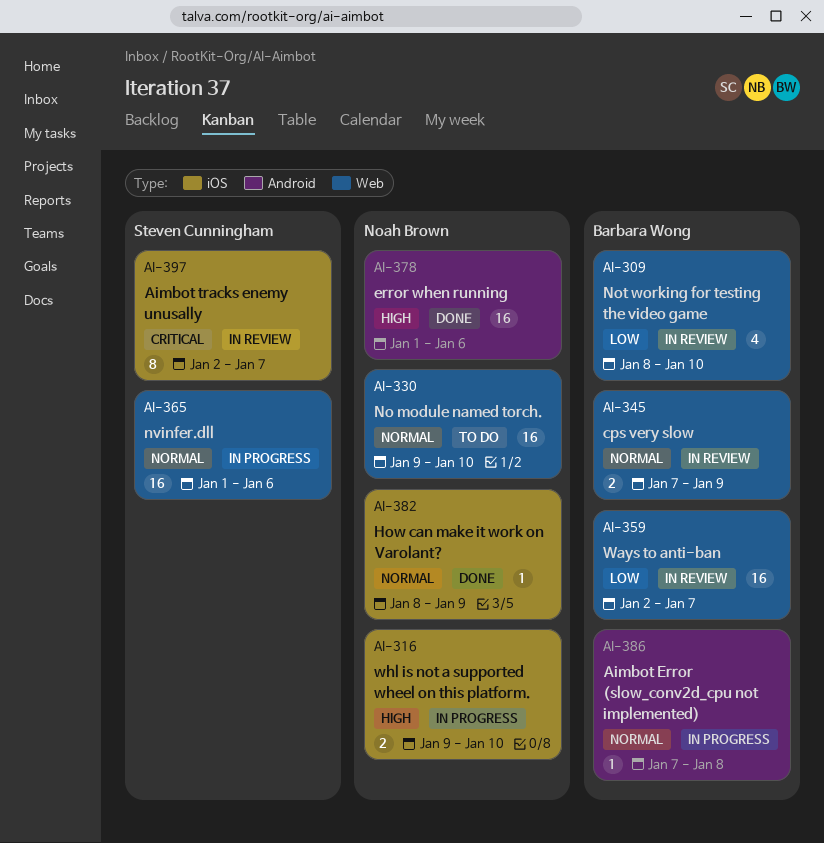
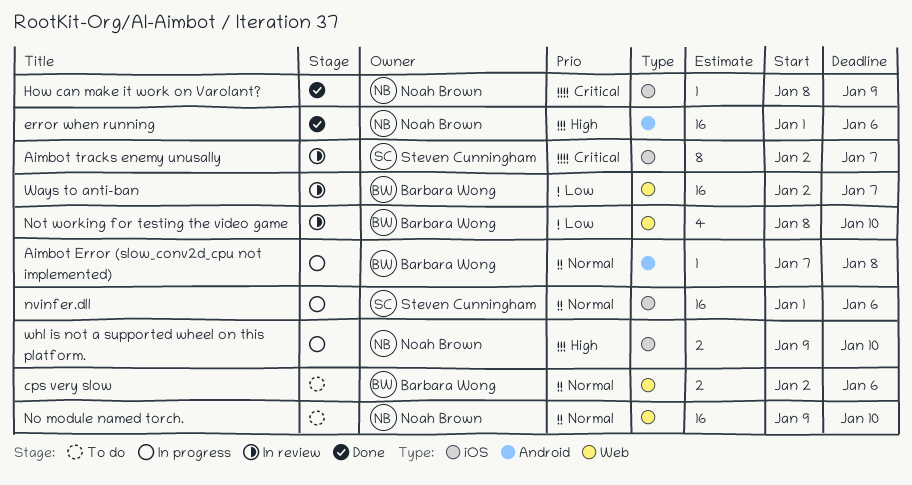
cps very slow, status: In review -> To do
cps very slow, start: Jan 7 -> Jan 2
cps very slow, due: Jan 9 -> Jan 6
How can make it work on Varolant?, priority: Normal -> Critical
nvinfer.dll, label: Web -> iOS

